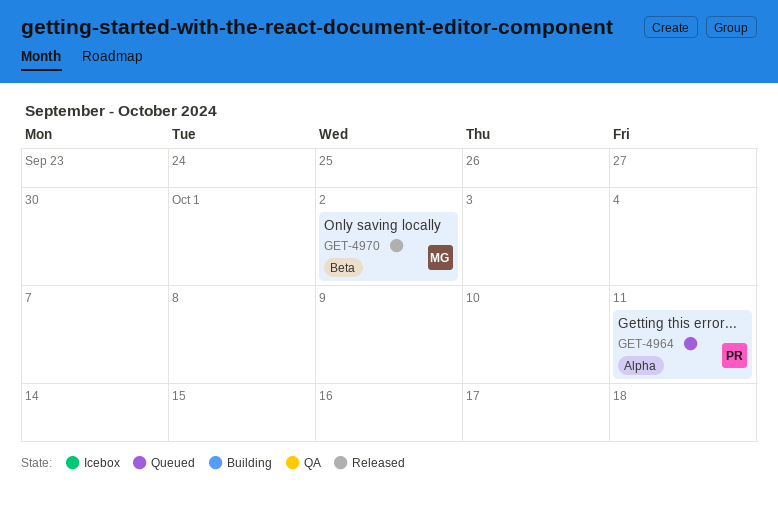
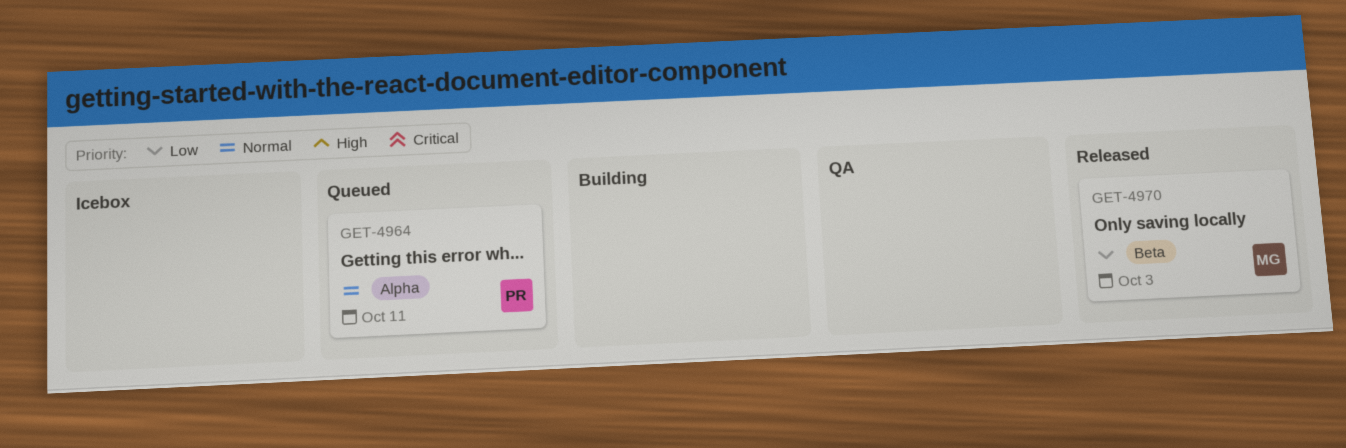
GET-4970, due: Oct 2 -> Oct 3

